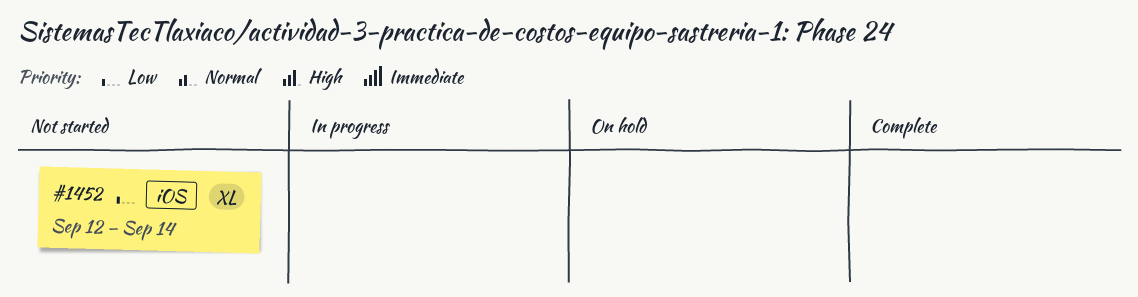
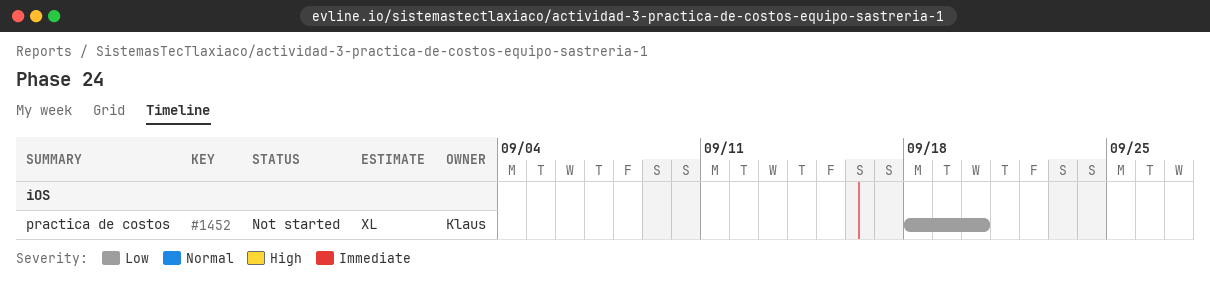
#1452, start: Sep 12 -> Sep 18
#1452, due: Sep 14 -> Sep 20

